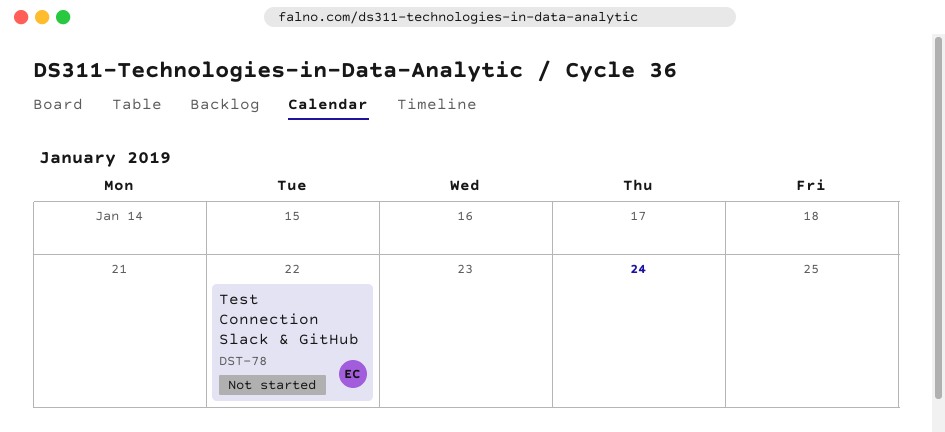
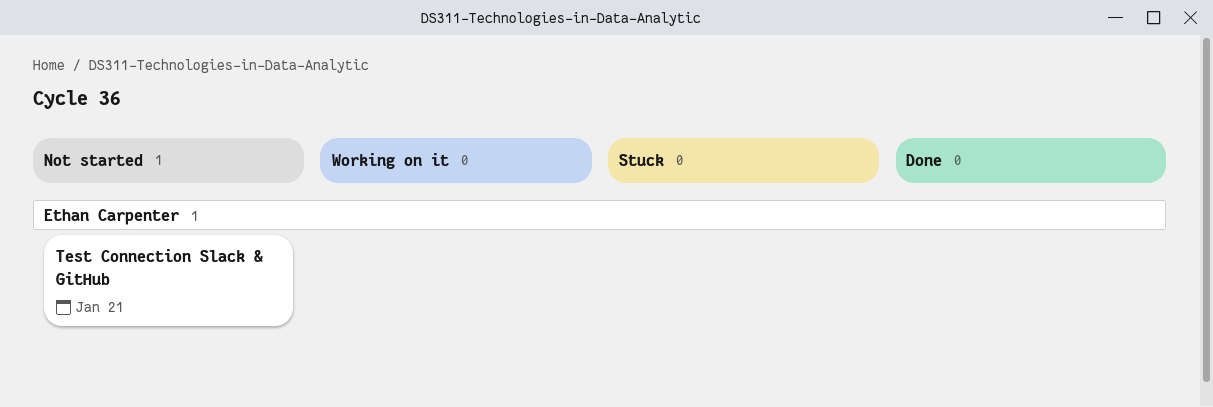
Test Connection Slack & GitHub, due: Jan 22 -> Jan 21

